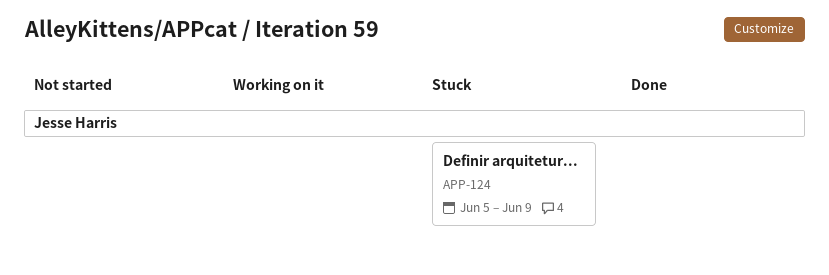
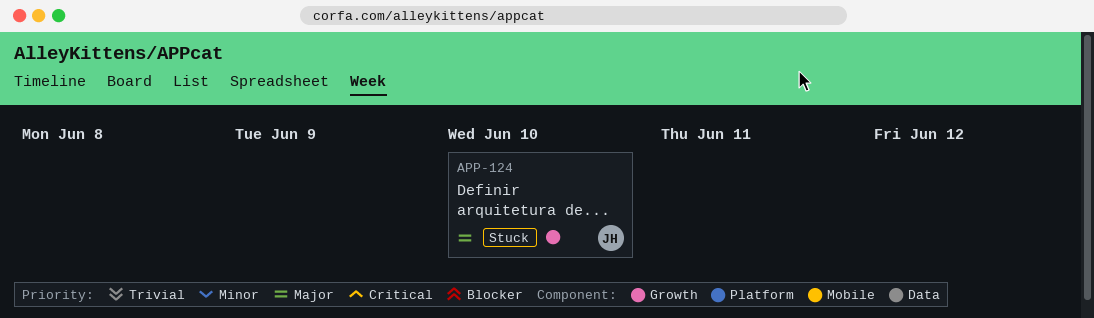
APP-124, due: Jun 9 -> Jun 10

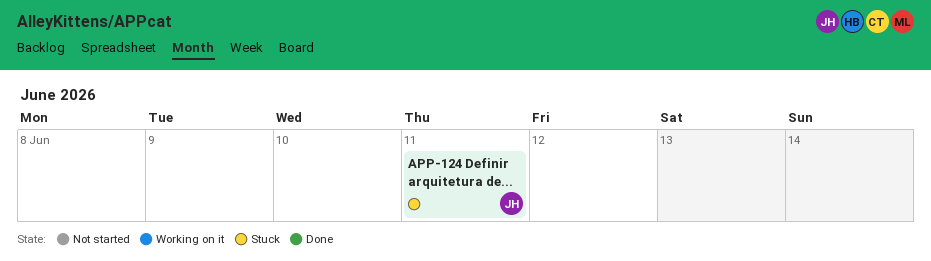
APP-124, due: Jun 10 -> Jun 11

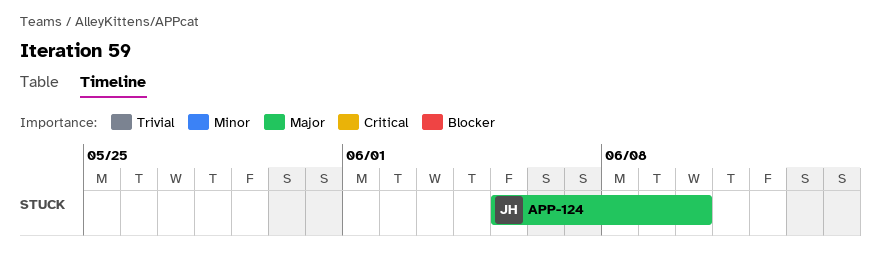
APP-124, due: Jun 11 -> Jun 10

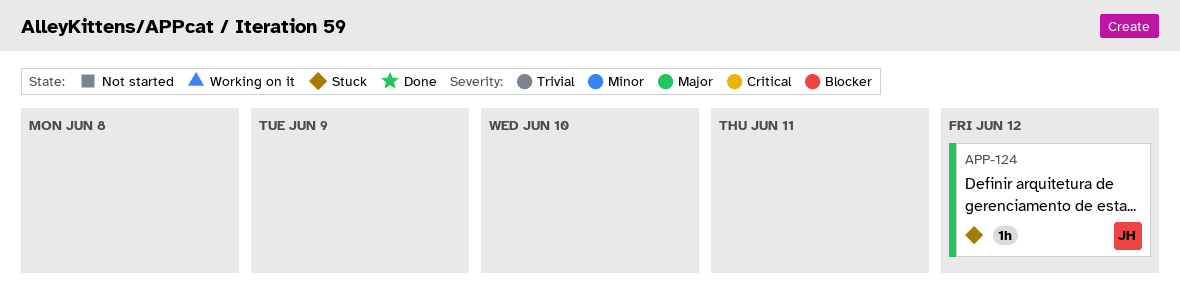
APP-124, due: Jun 10 -> Jun 12

